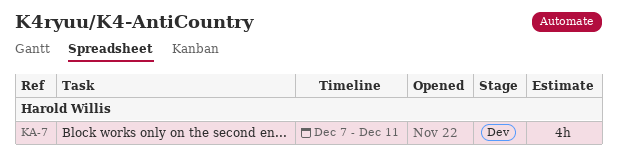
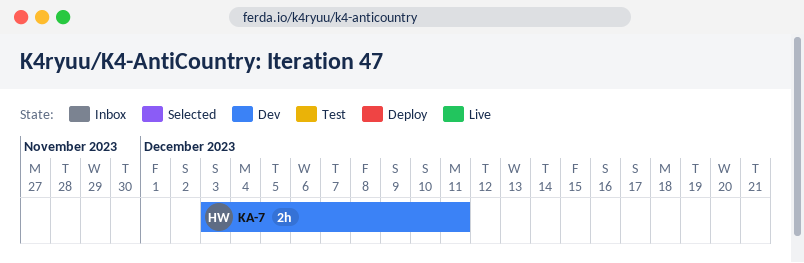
KA-7, estimate: 4h -> 2h
KA-7, start: Dec 7 -> Dec 3

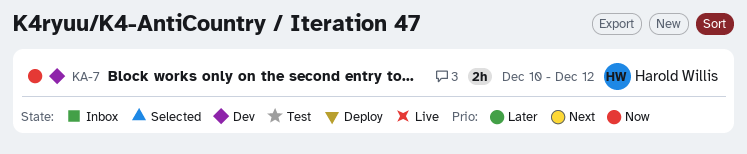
KA-7, start: Dec 3 -> Dec 10
KA-7, due: Dec 11 -> Dec 12

